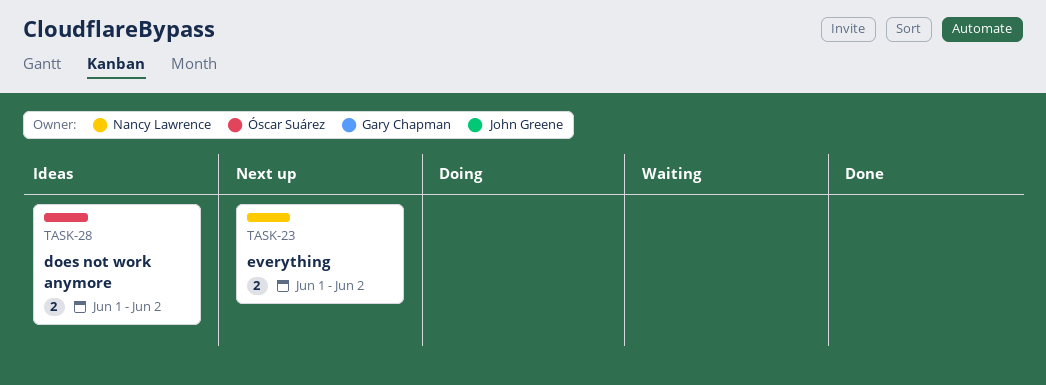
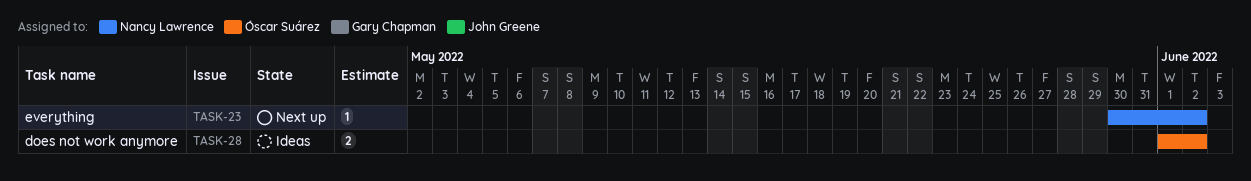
TASK-23, estimate: 2 -> 1
TASK-23, start: Jun 1 -> May 30

